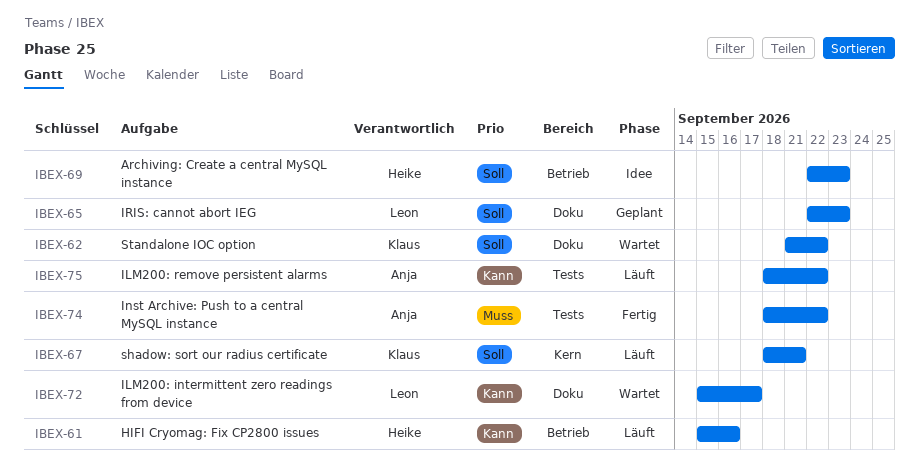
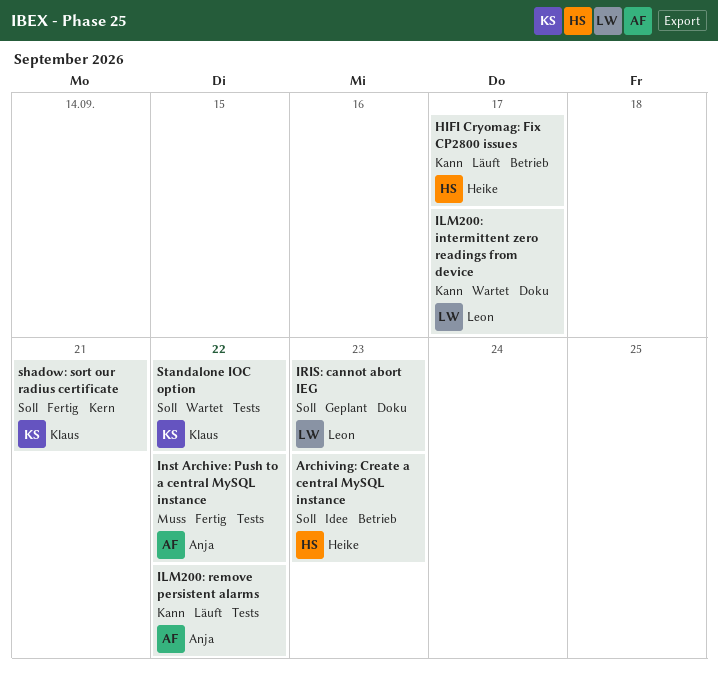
HIFI Cryomag: Fix CP2800 issues, due: Sep 16 -> Sep 17
shadow: sort our radius certificate, status: Läuft -> Fertig
Standalone IOC option, label: Doku -> Tests

